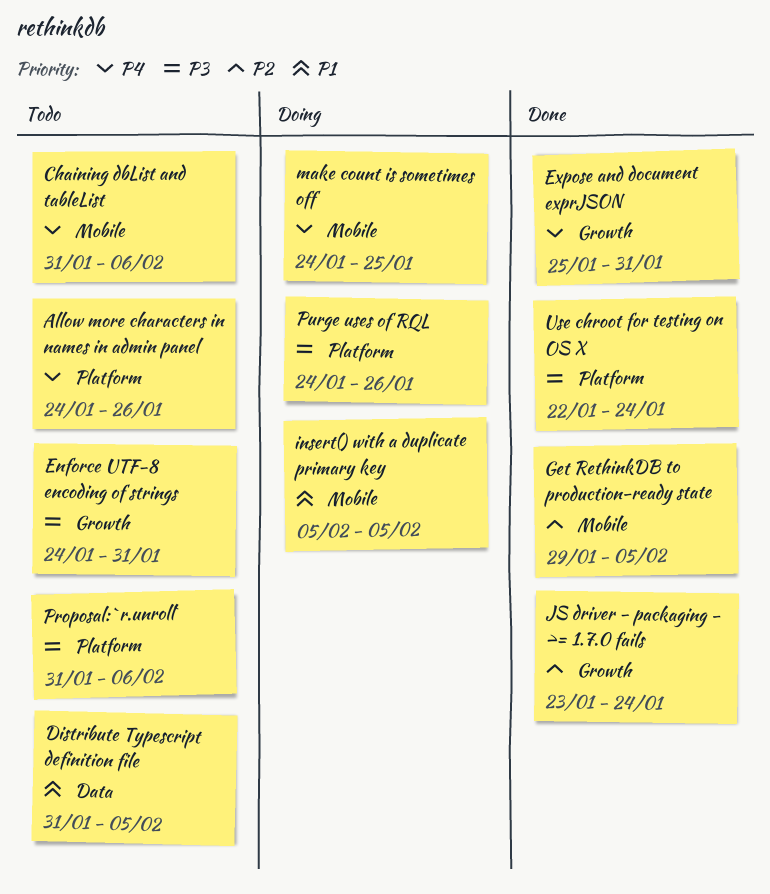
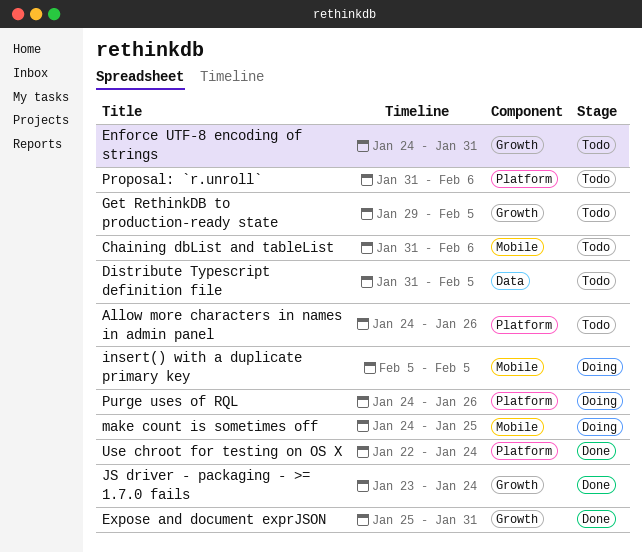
Get RethinkDB to production-ready state, status: Done -> Todo
Get RethinkDB to production-ready state, label: Mobile -> Growth

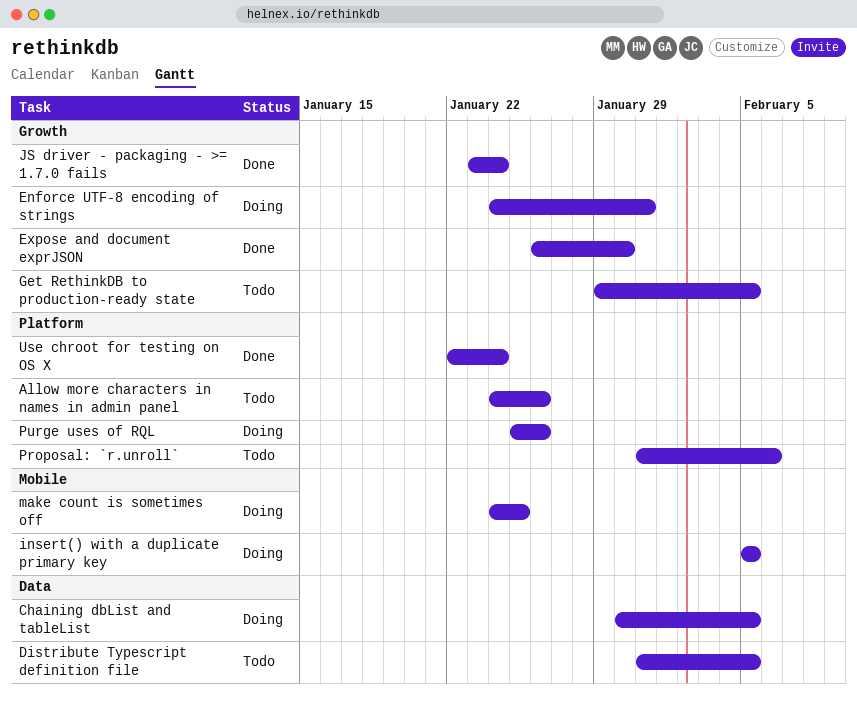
Chaining dbList and tableList, status: Todo -> Doing
Chaining dbList and tableList, label: Mobile -> Data
Chaining dbList and tableList, start: Jan 31 -> Jan 30
Chaining dbList and tableList, due: Feb 6 -> Feb 5
Enforce UTF-8 encoding of strings, status: Todo -> Doing
Expose and document exprJSON, start: Jan 25 -> Jan 26
Expose and document exprJSON, due: Jan 31 -> Jan 30
Purge uses of RQL, start: Jan 24 -> Jan 25

